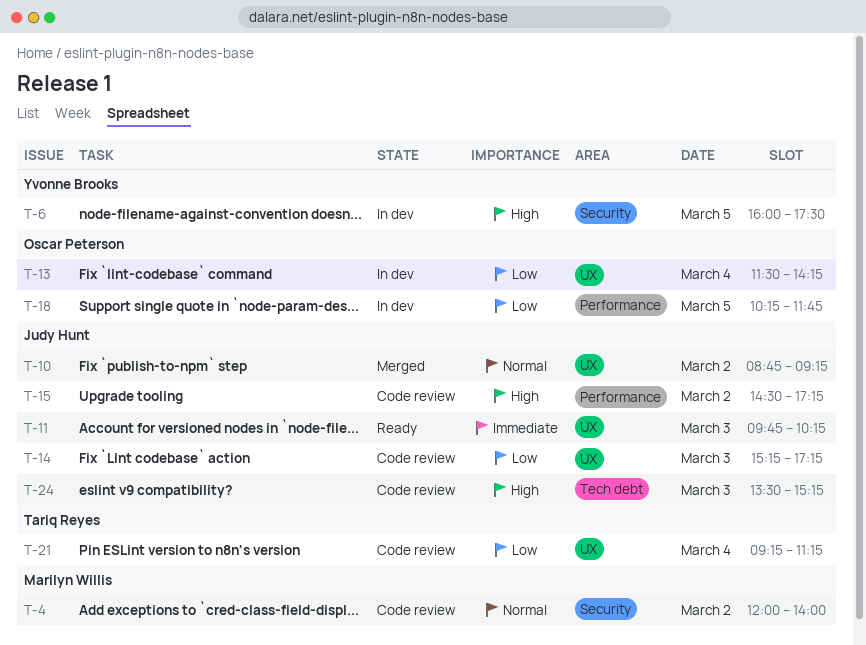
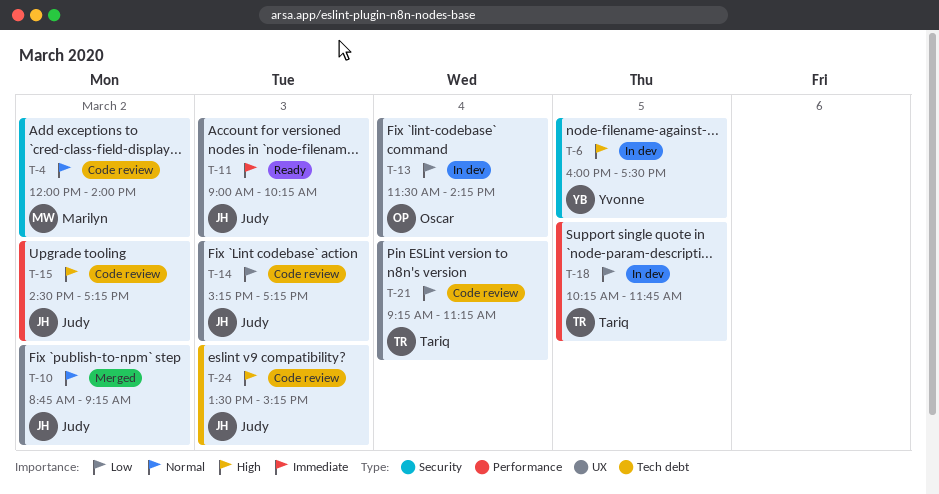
T-11, begins: 09:45 -> 09:00
T-18, owner: Oscar Peterson -> Tariq Reyes

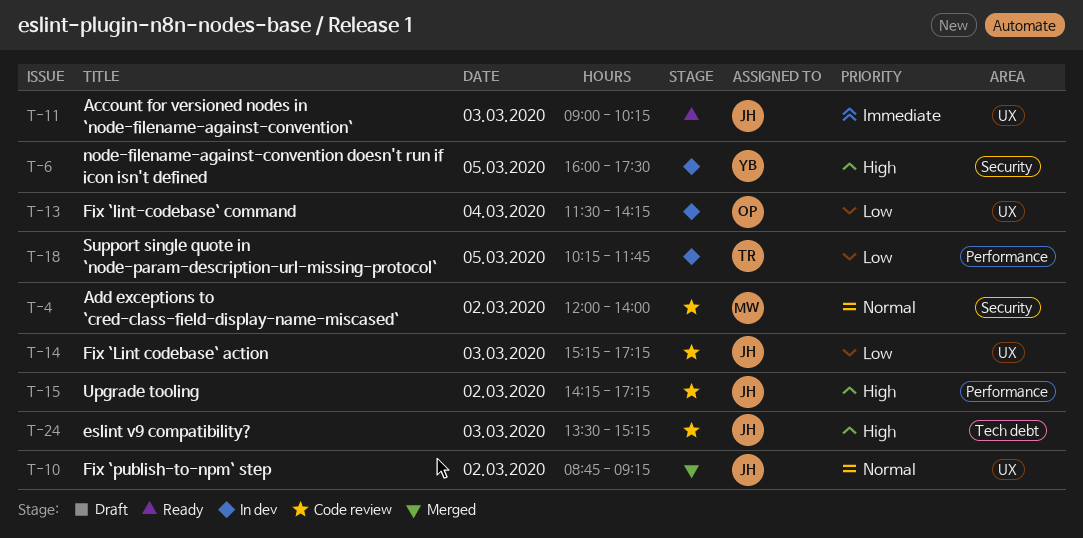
T-15, begins: 14:30 -> 14:15
T-21: present -> none

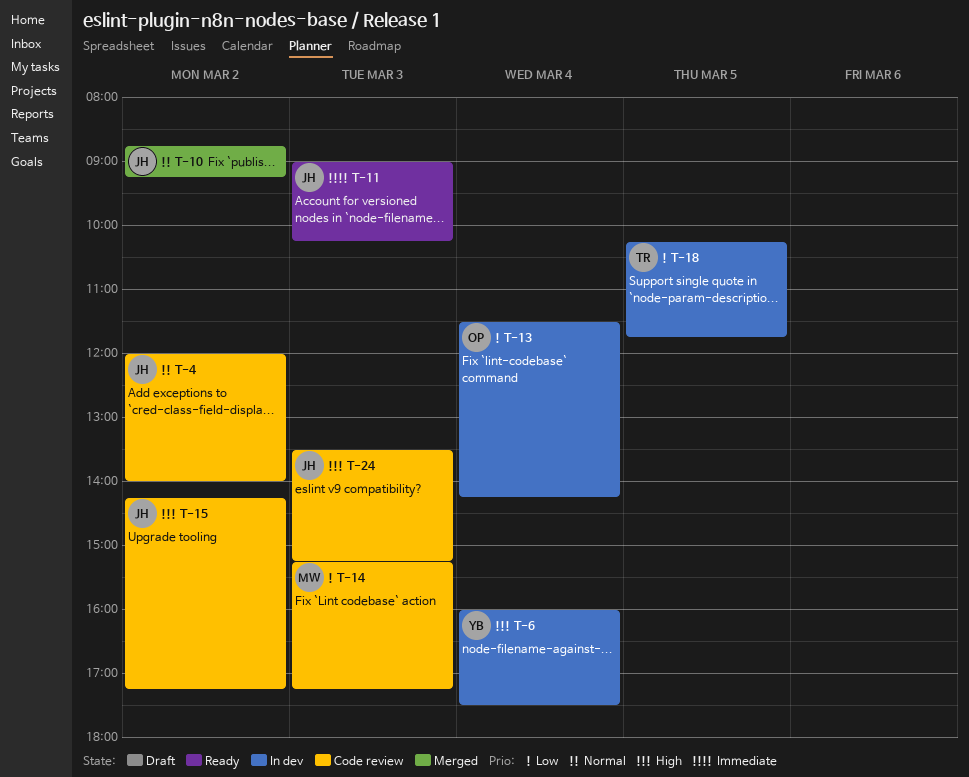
T-4, owner: MW -> JH
T-6, day: Mar 5 -> Mar 4
T-14, owner: JH -> MW

